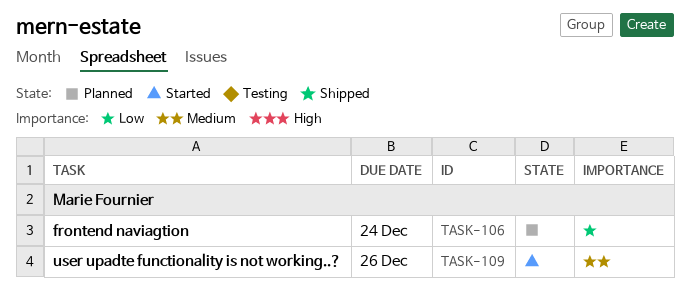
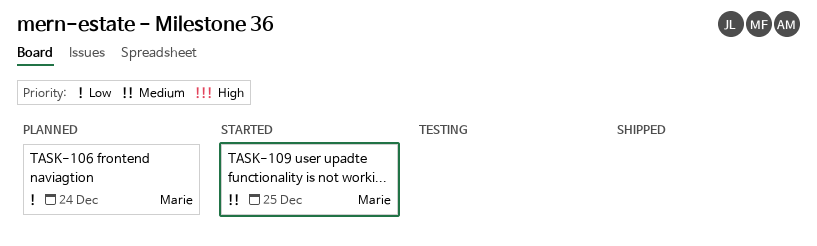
TASK-109, due: Dec 26 -> Dec 25

